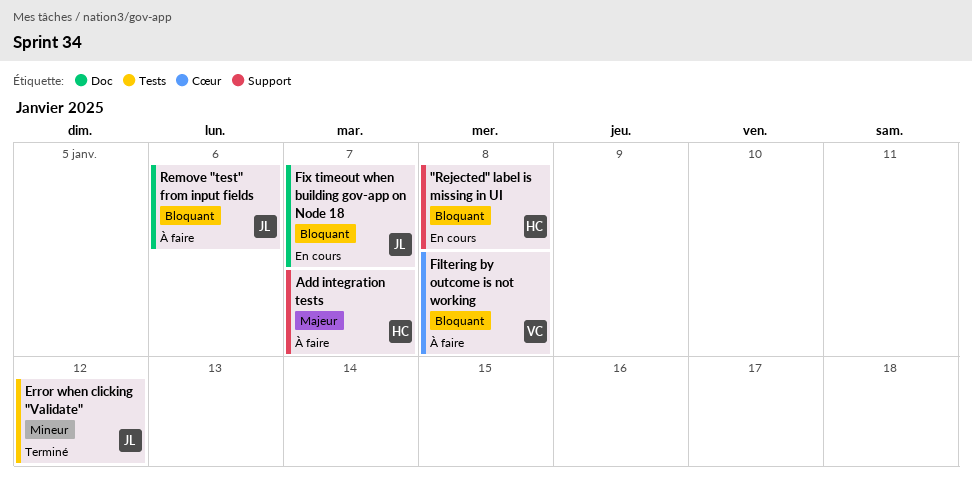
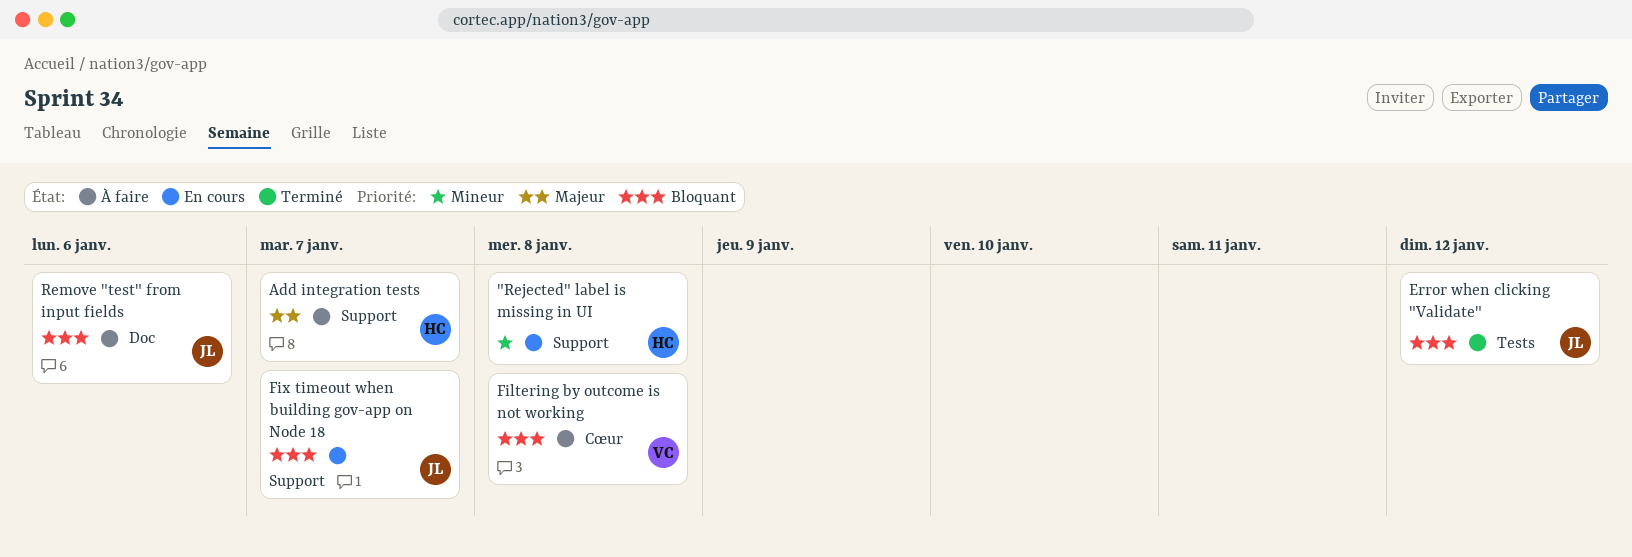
"Rejected" label is missing in UI, priority: Bloquant -> Mineur
Error when clicking "Validate", priority: Mineur -> Bloquant
Fix timeout when building gov-app on Node 18, label: Doc -> Support

